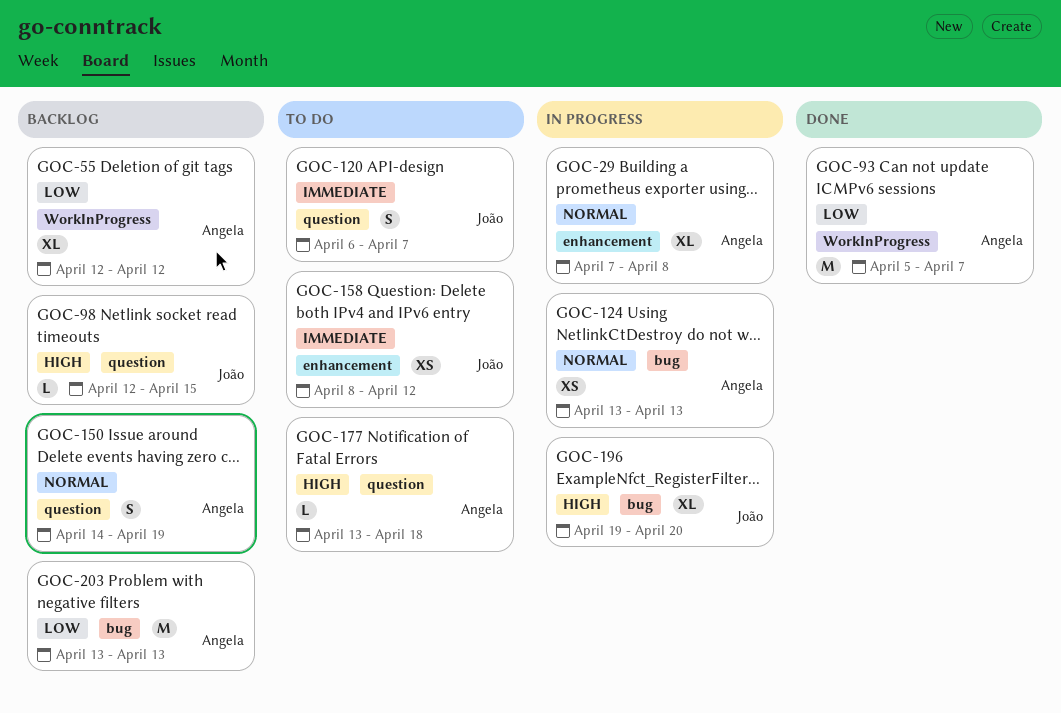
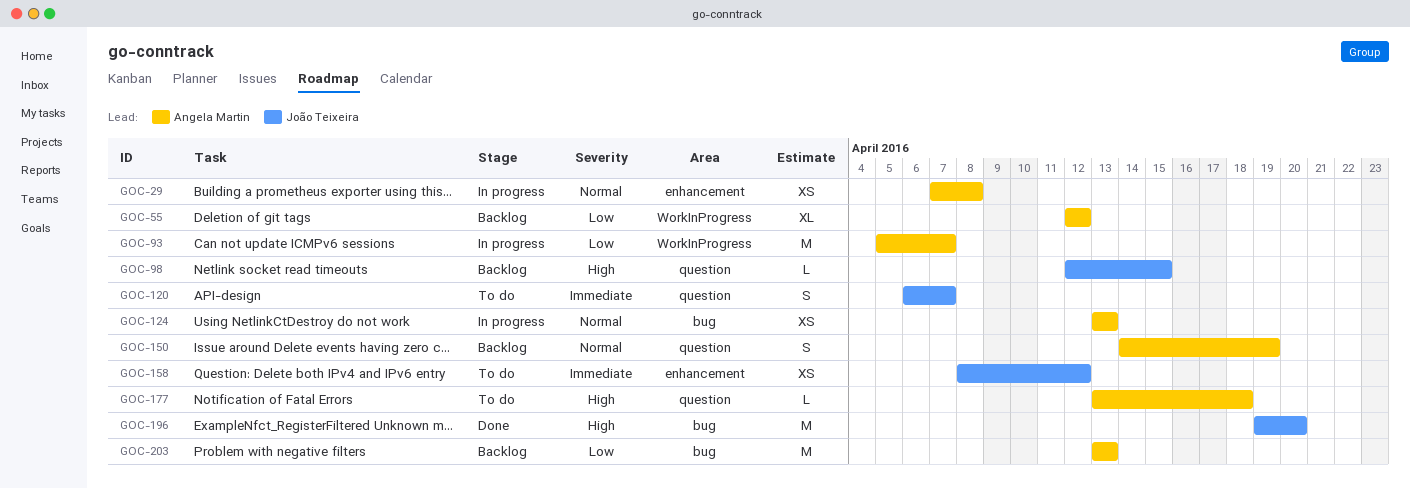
GOC-29, estimate: XL -> XS
GOC-93, status: Done -> In progress
GOC-196, status: In progress -> Done
GOC-196, estimate: XL -> M

